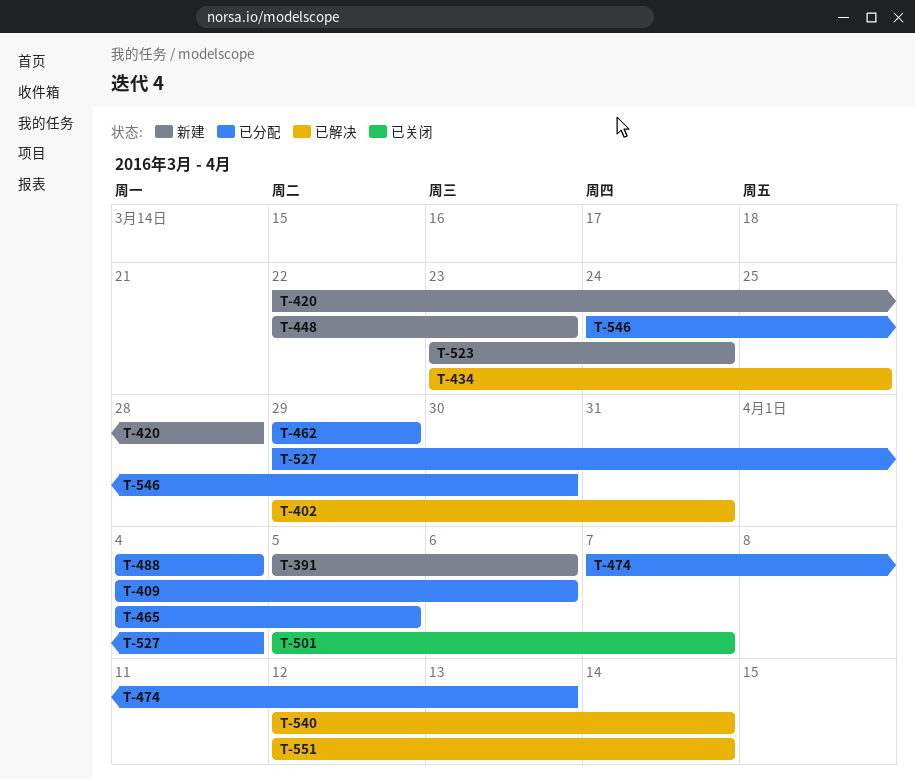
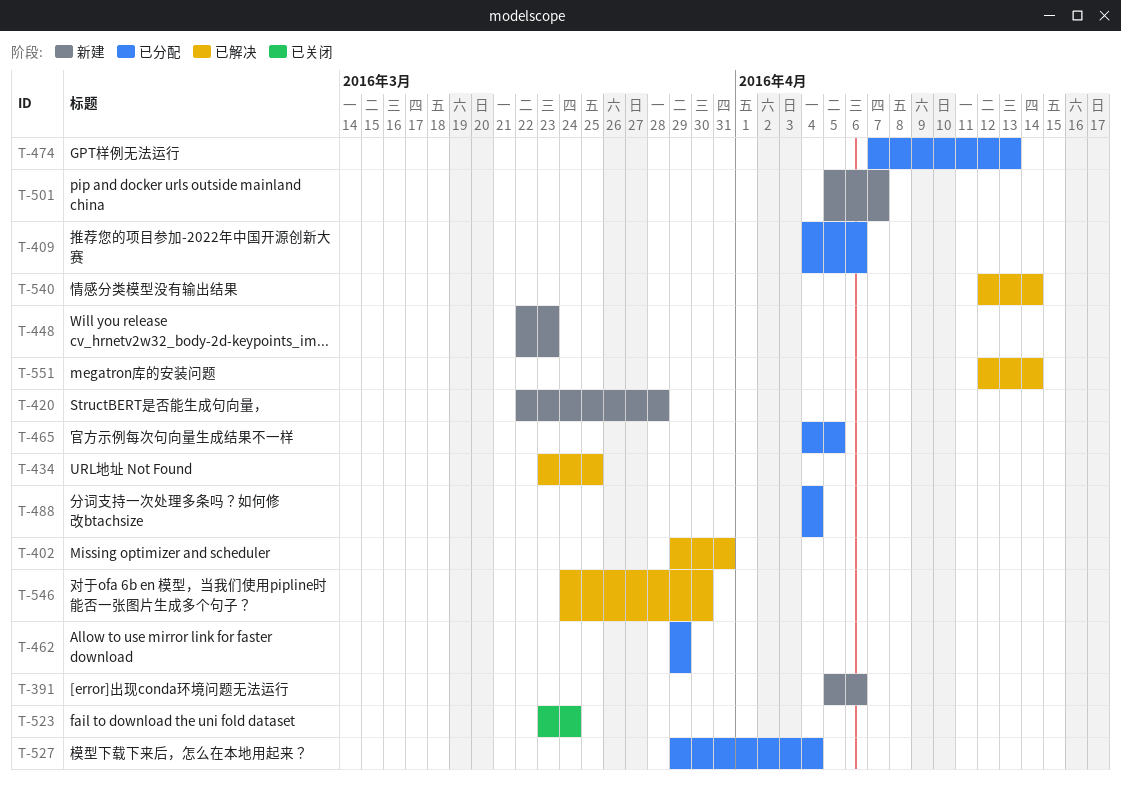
T-501, status: 已关闭 -> 新建
T-523, status: 新建 -> 已关闭
T-546, status: 已分配 -> 已解决

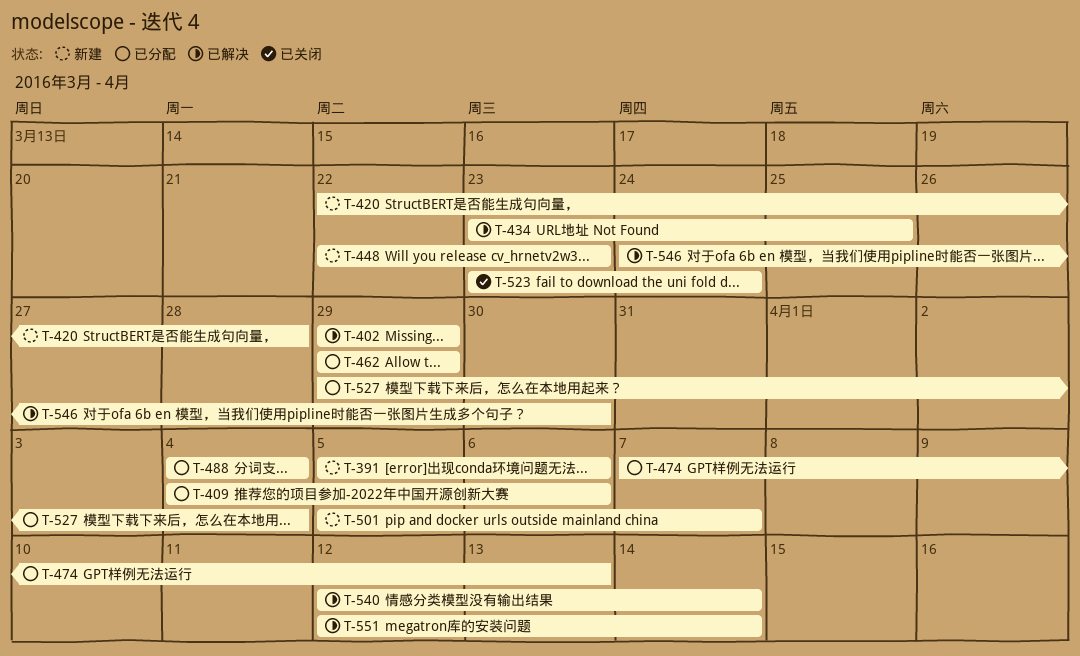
T-402, due: Mar 31 -> Mar 29
T-465: present -> none

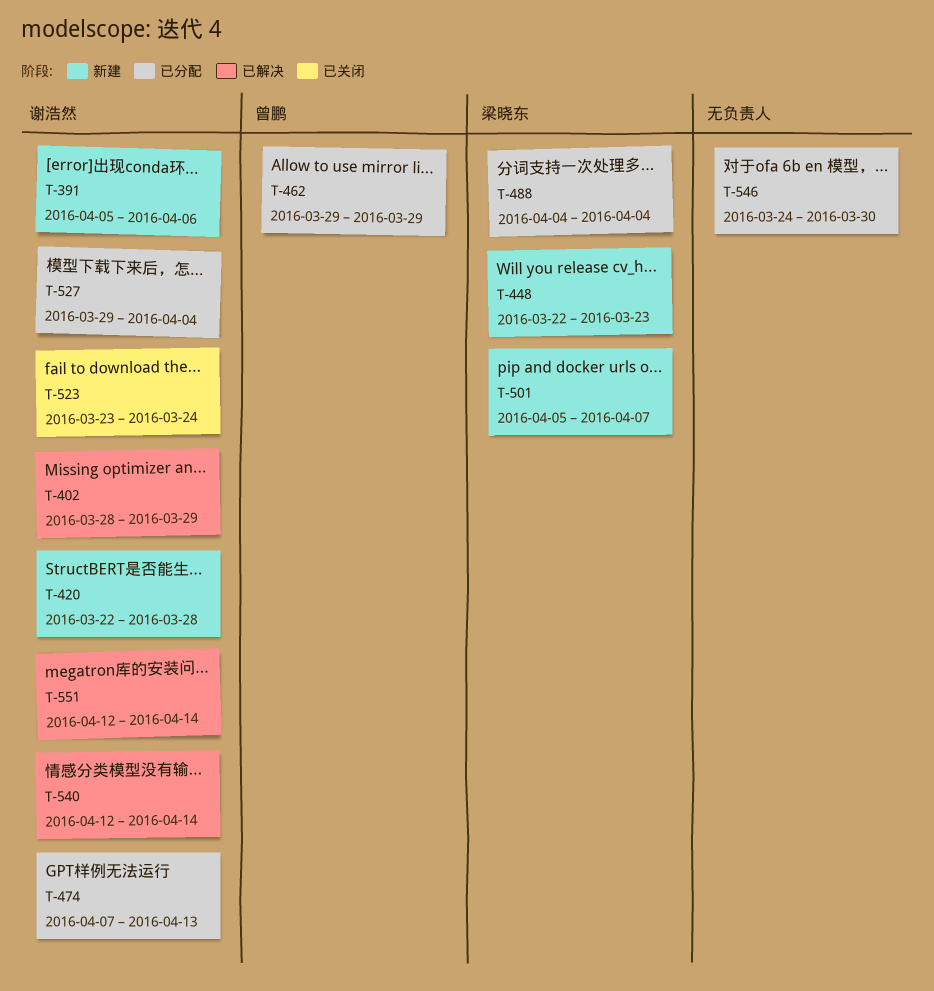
T-402, start: Mar 29 -> Mar 28
T-409: present -> none
T-434: present -> none
T-546, status: 已解决 -> 已分配

